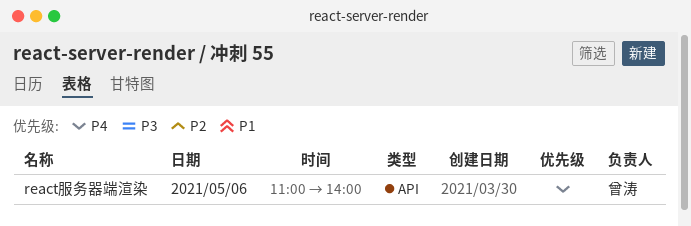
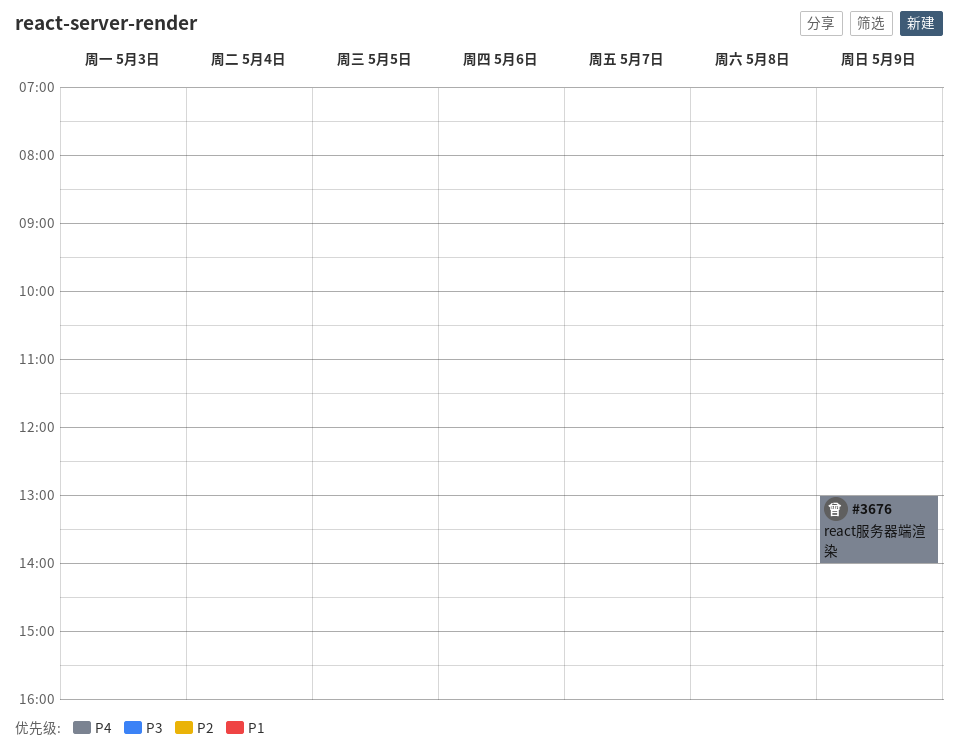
react服务器端渲染, day: May 6 -> May 9
react服务器端渲染, begins: 11:00 -> 13:00

